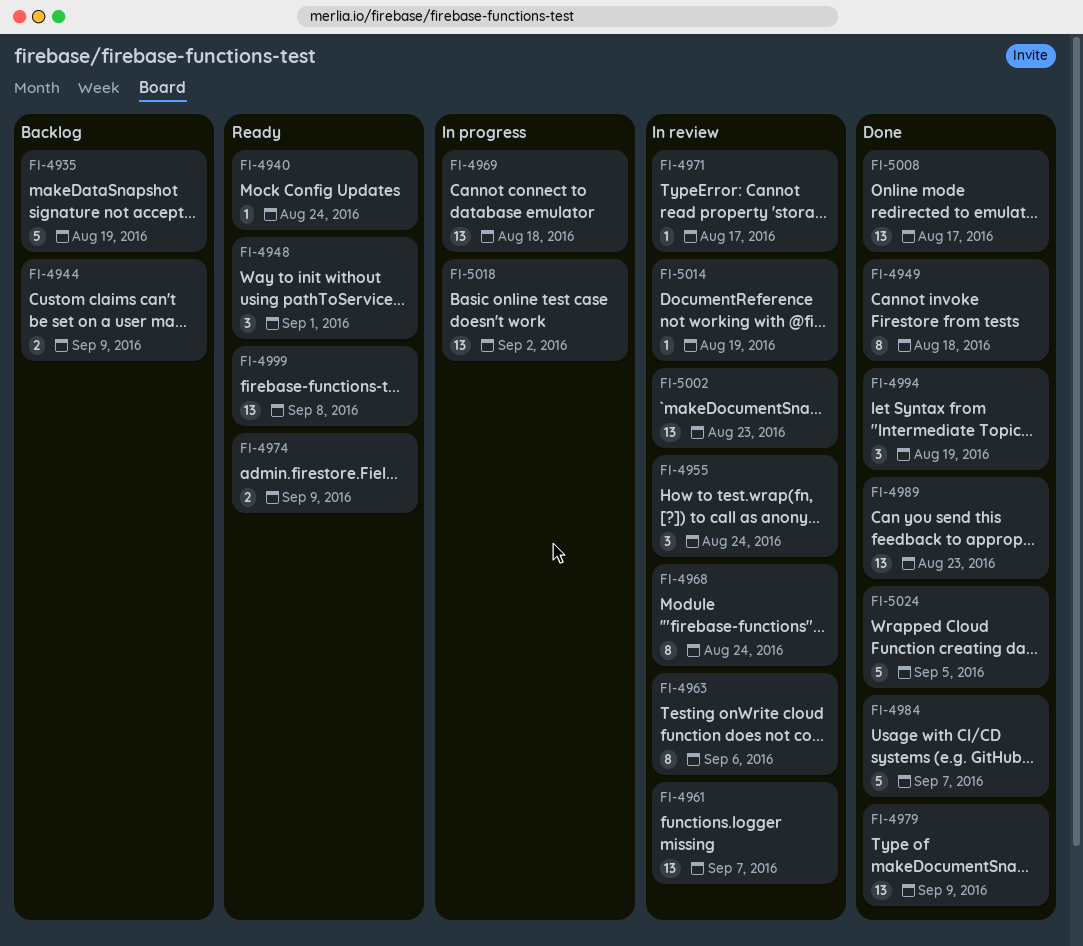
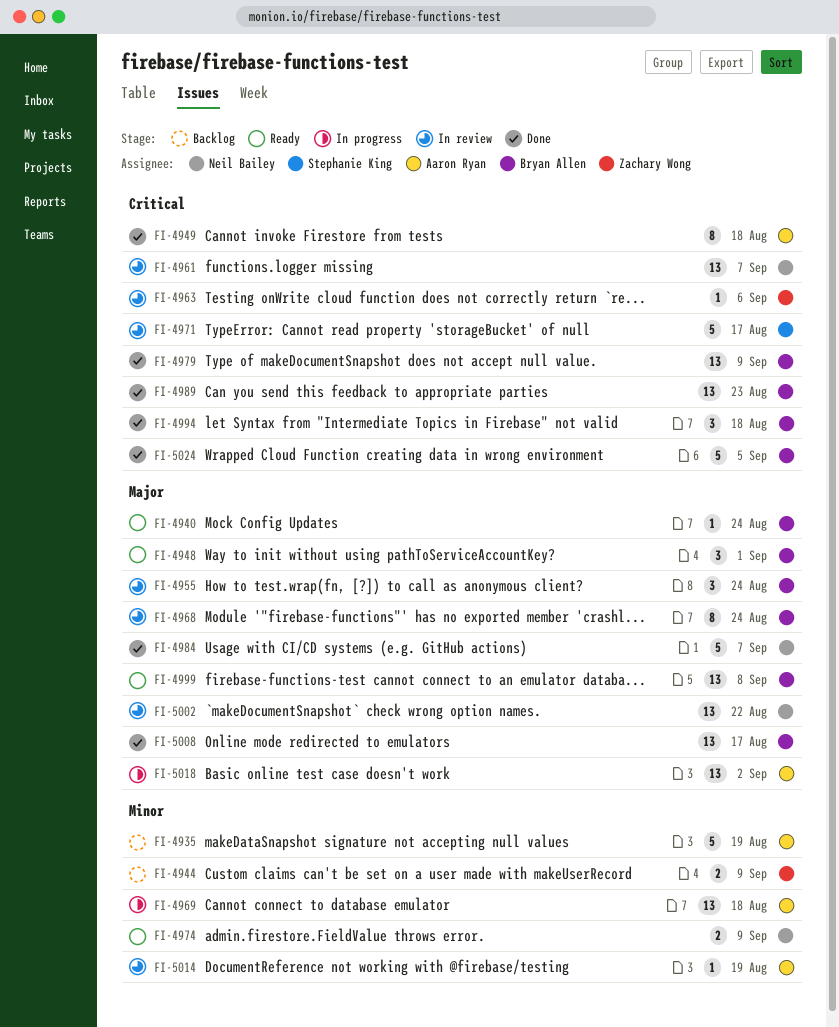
FI-4963, estimate: 8 -> 1
FI-4971, estimate: 1 -> 5
FI-4994, due: Aug 19 -> Aug 18
FI-5002, due: Aug 23 -> Aug 22

